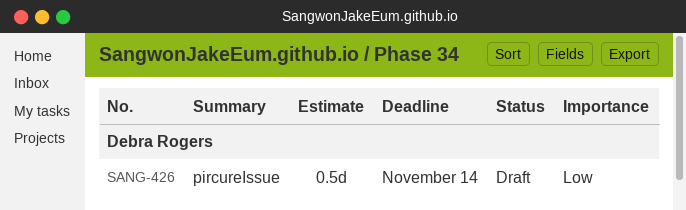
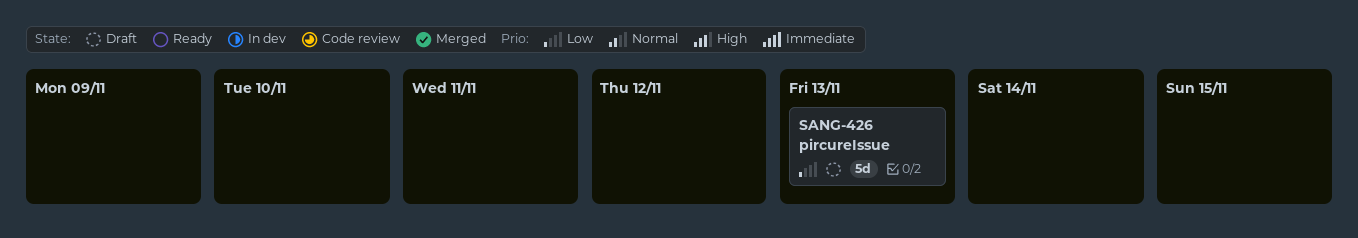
SANG-426, estimate: 0.5d -> 5d
SANG-426, due: Nov 14 -> Nov 13

